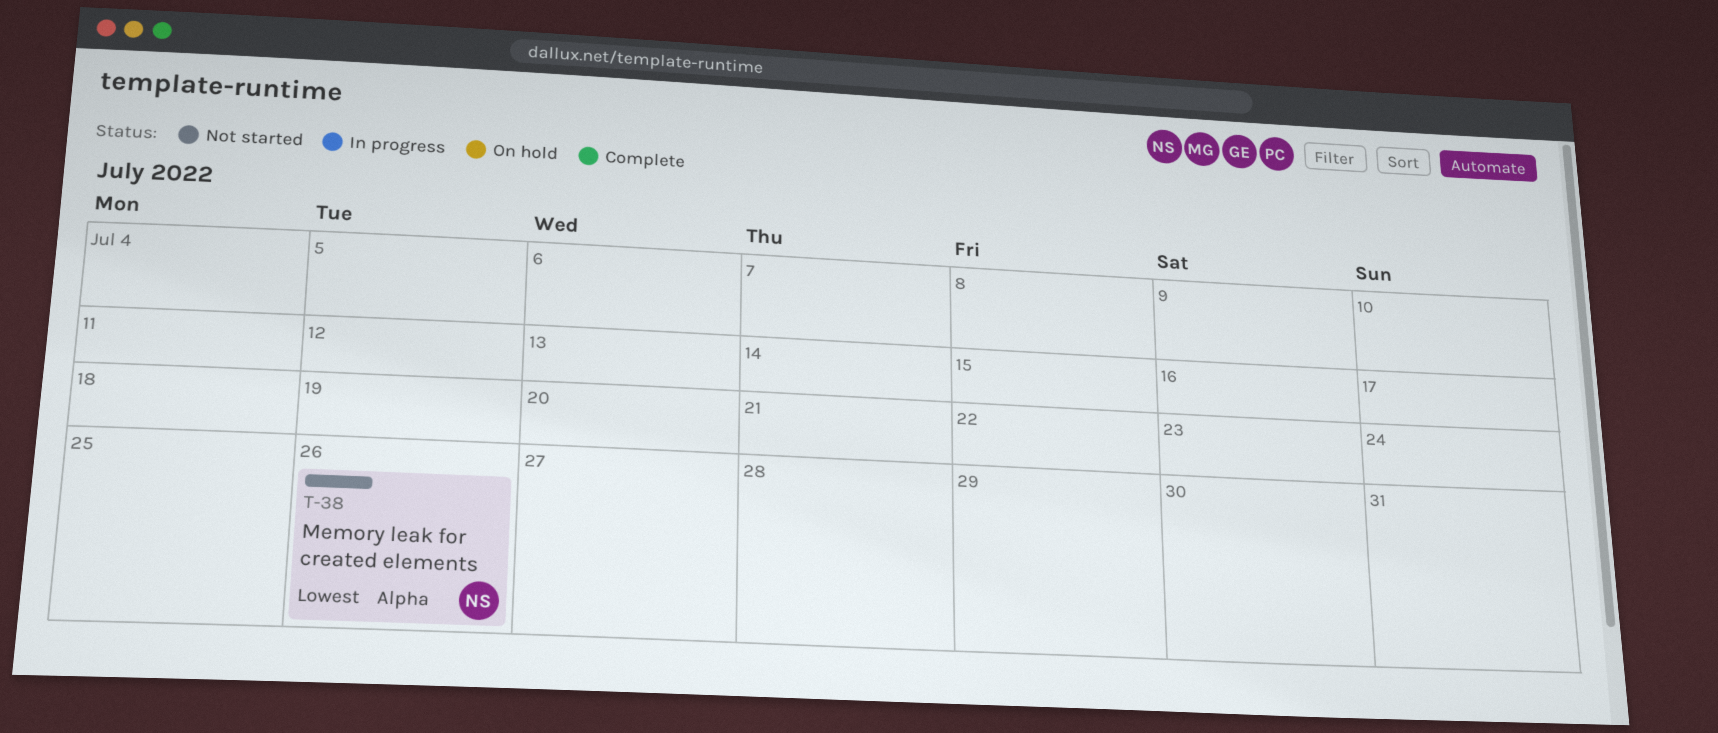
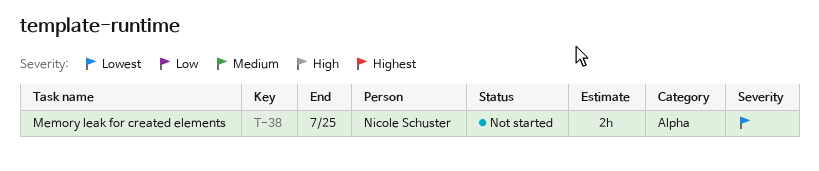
T-38, due: Jul 26 -> Jul 25

